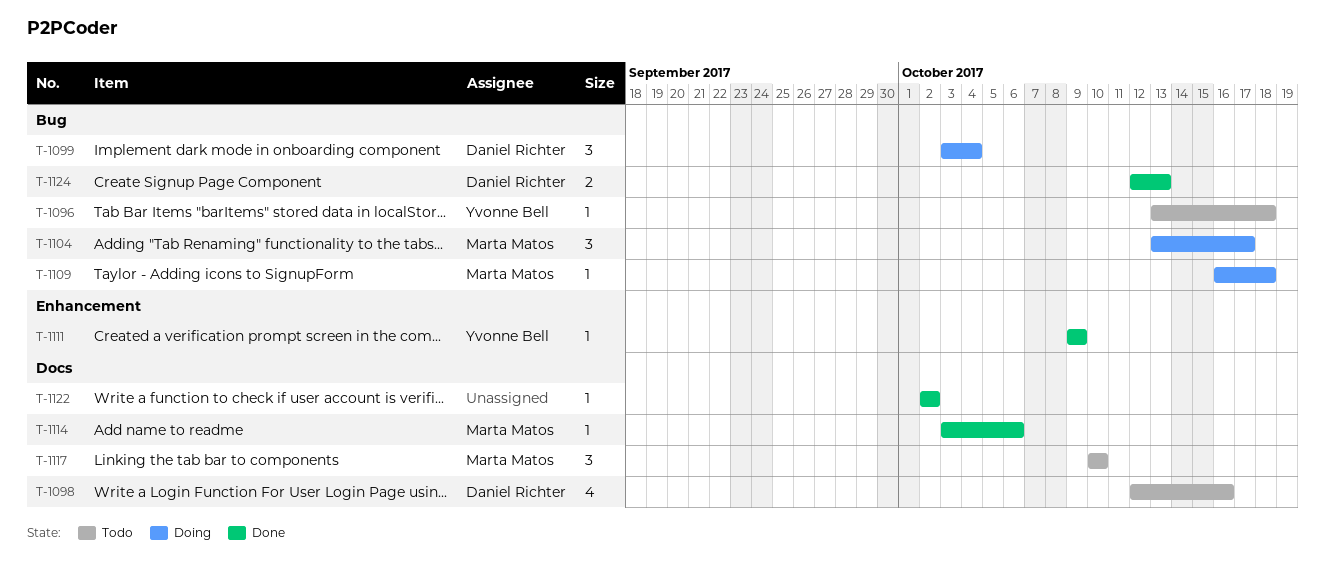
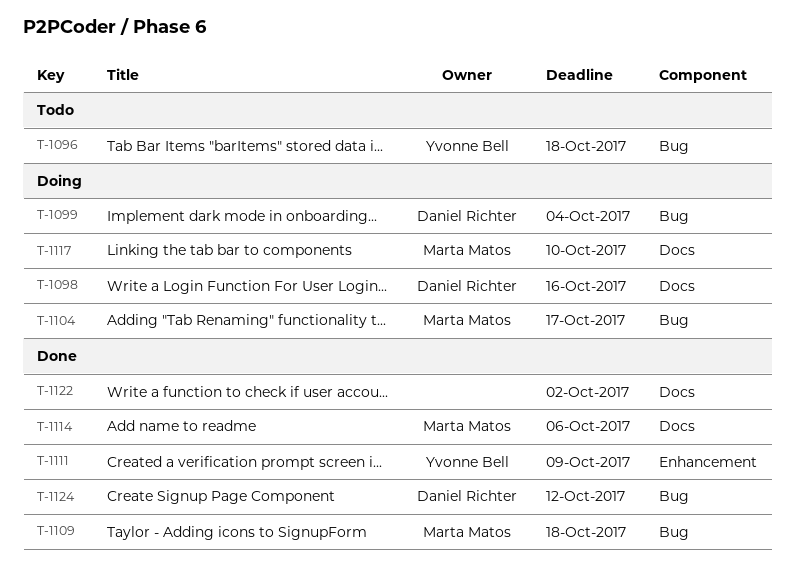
T-1098, status: Todo -> Doing
T-1109, status: Doing -> Done
T-1117, status: Todo -> Doing
T-1124, due: Oct 13 -> Oct 12

